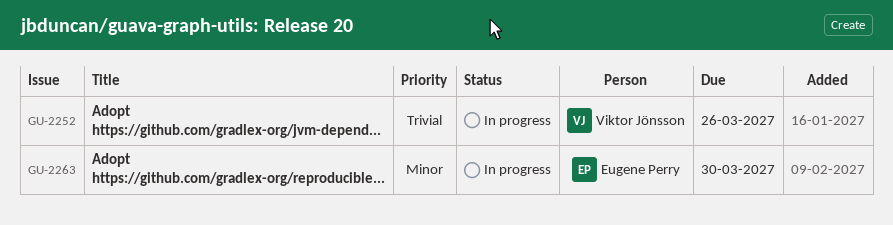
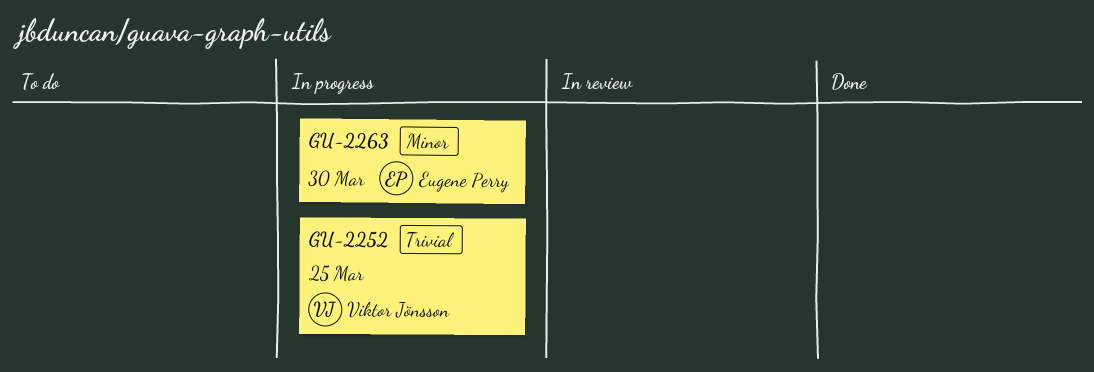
GU-2252, due: Mar 26 -> Mar 25

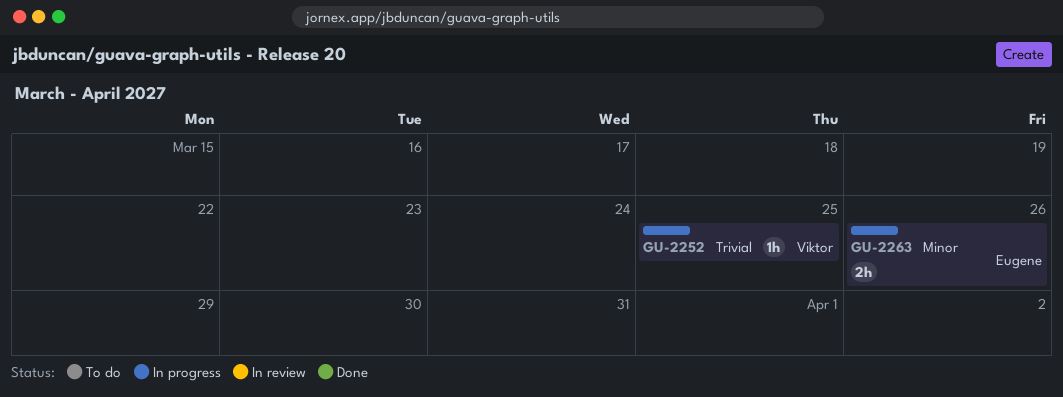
GU-2263, due: Mar 30 -> Mar 26

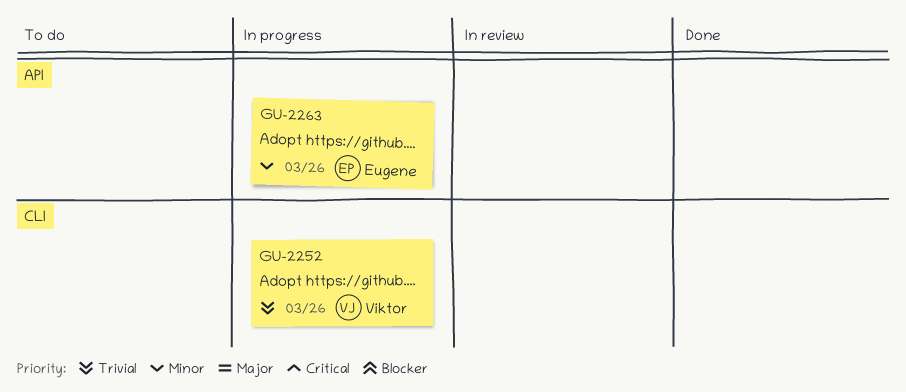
GU-2252, due: Mar 25 -> Mar 26

